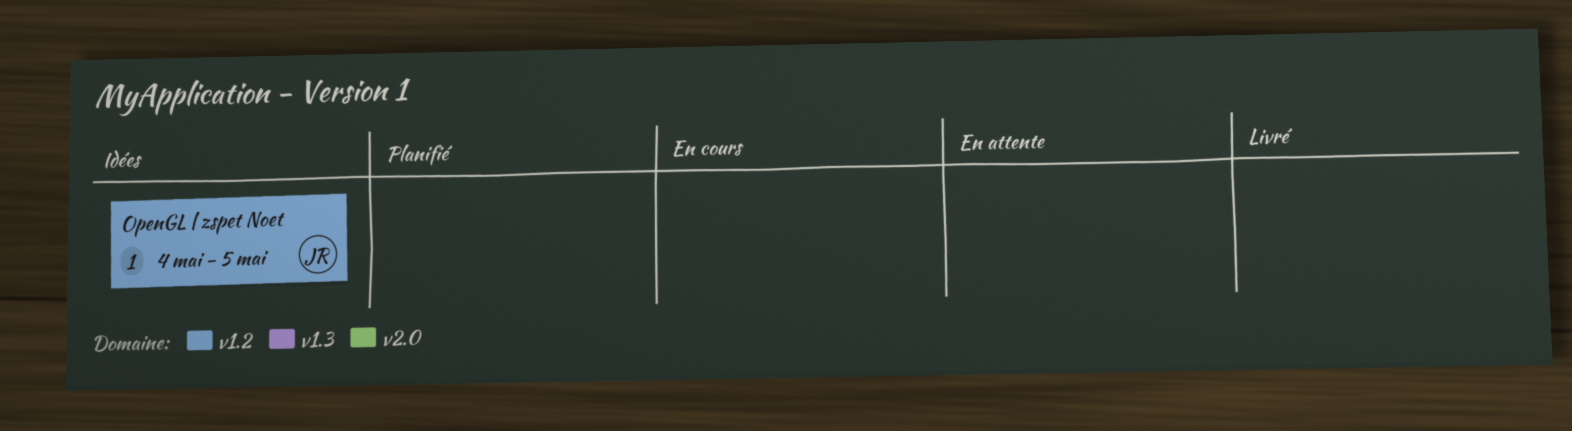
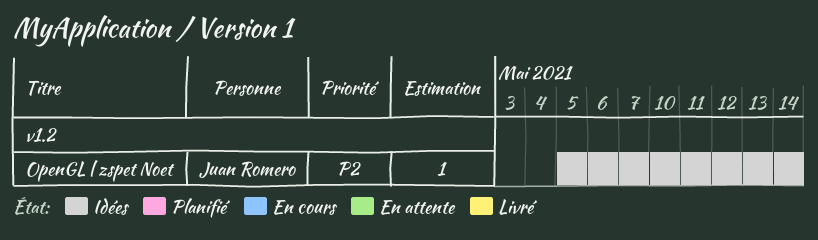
OpenGL | zspet Noet, start: May 4 -> May 5
OpenGL | zspet Noet, due: May 5 -> May 14

